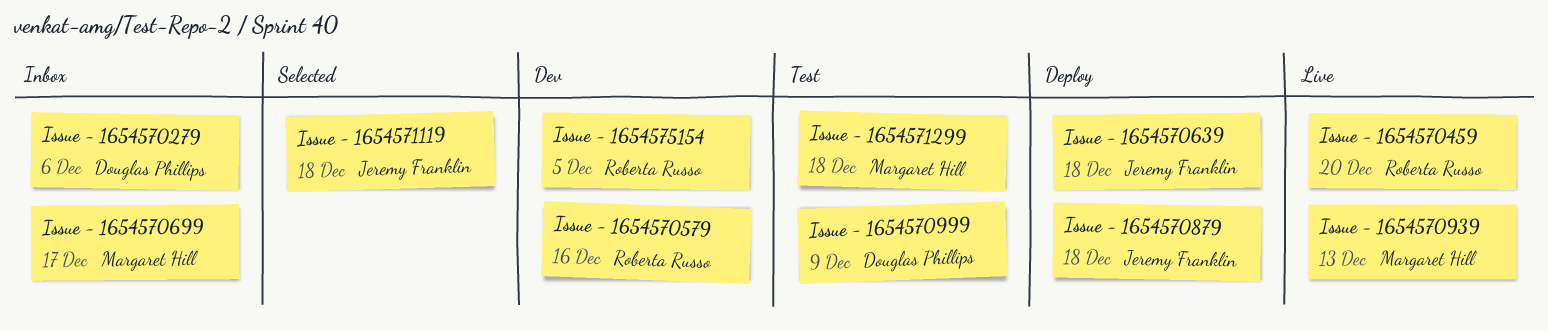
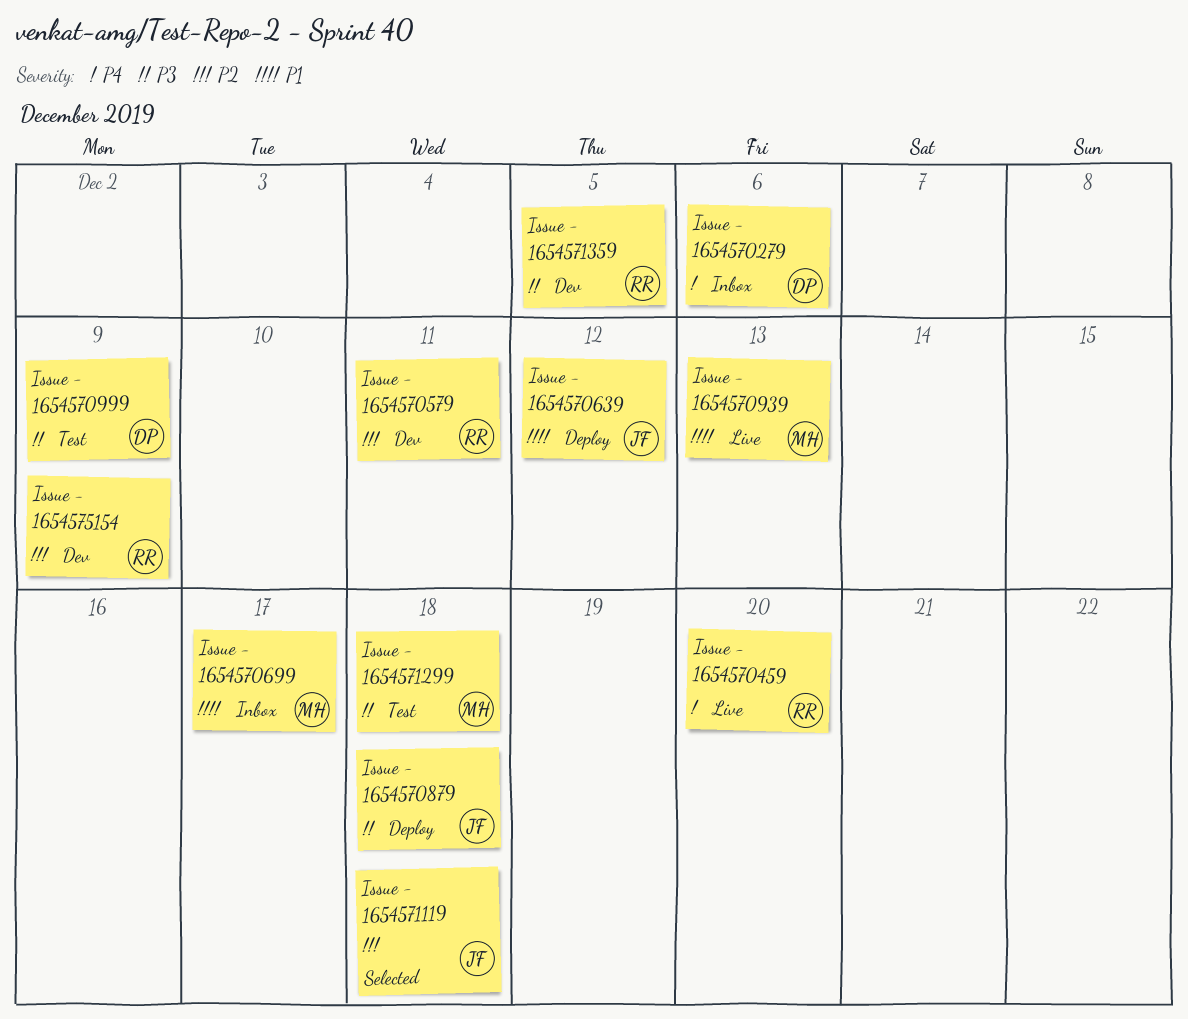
Issue - 1654570579, due: Dec 16 -> Dec 11
Issue - 1654570639, due: Dec 18 -> Dec 12
Issue - 1654571359: none -> present
Issue - 1654575154, due: Dec 5 -> Dec 9

